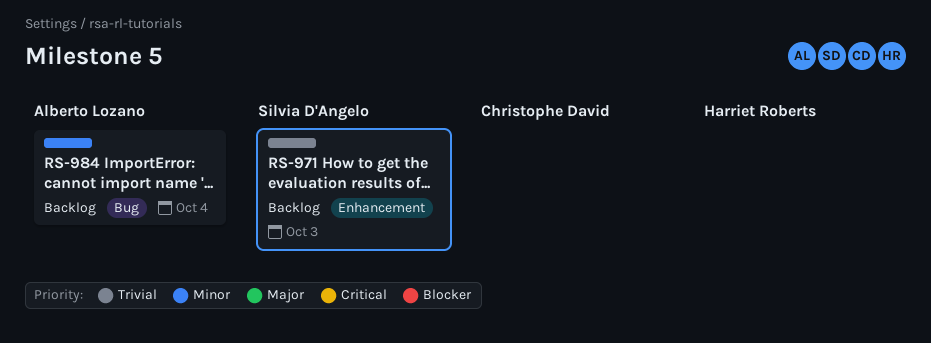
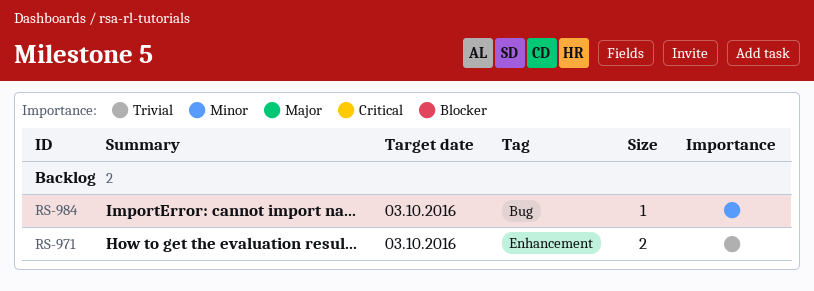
RS-984, due: Oct 4 -> Oct 3

